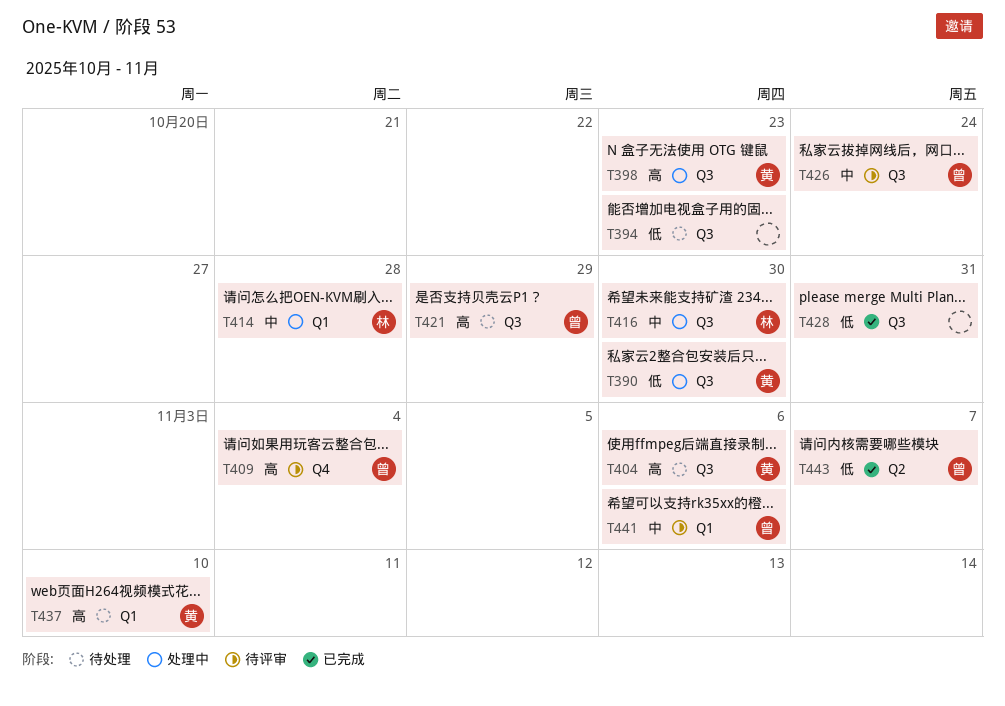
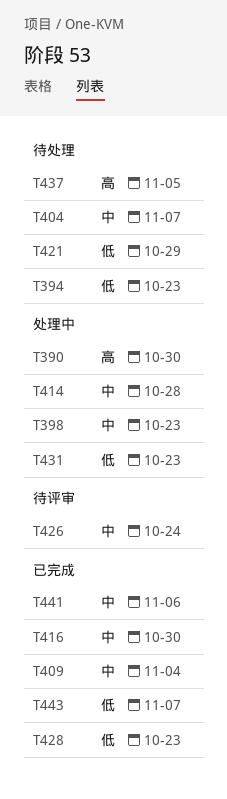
T390, priority: 低 -> 高
T398, priority: 高 -> 中
T404, priority: 高 -> 中
T404, due: Nov 6 -> Nov 7
T409, status: 待评审 -> 已完成
T409, priority: 高 -> 中
T416, status: 处理中 -> 已完成
T421, priority: 高 -> 低
T428, due: Oct 31 -> Oct 23
T431: none -> present
T437, due: Nov 10 -> Nov 5
T441, status: 待评审 -> 已完成

